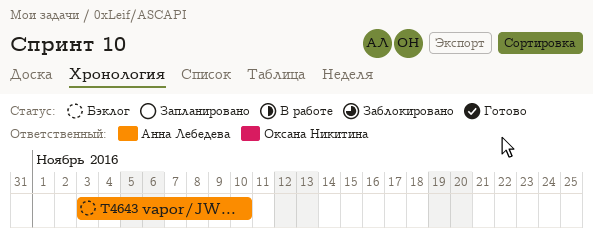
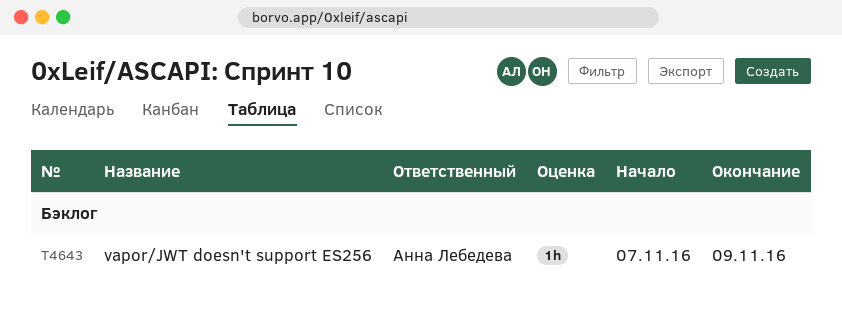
T4643, start: Nov 3 -> Nov 7
T4643, due: Nov 10 -> Nov 9

